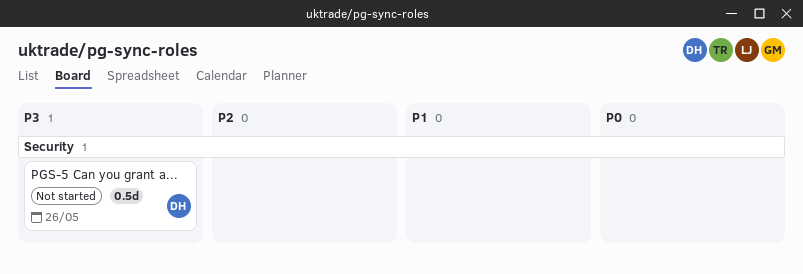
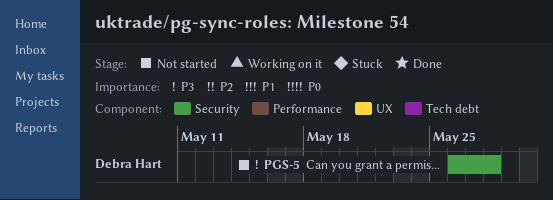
PGS-5, due: May 26 -> May 28

